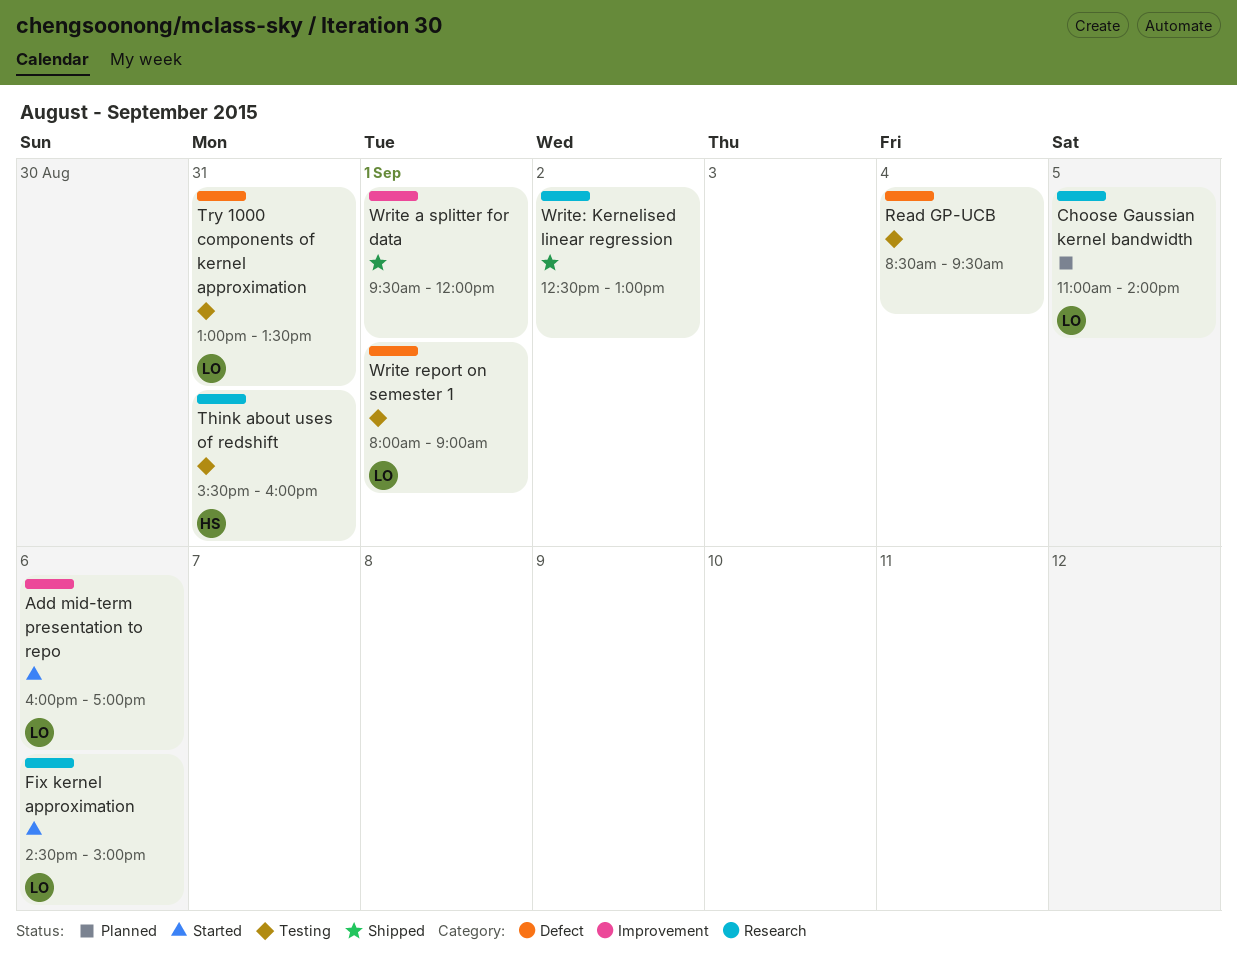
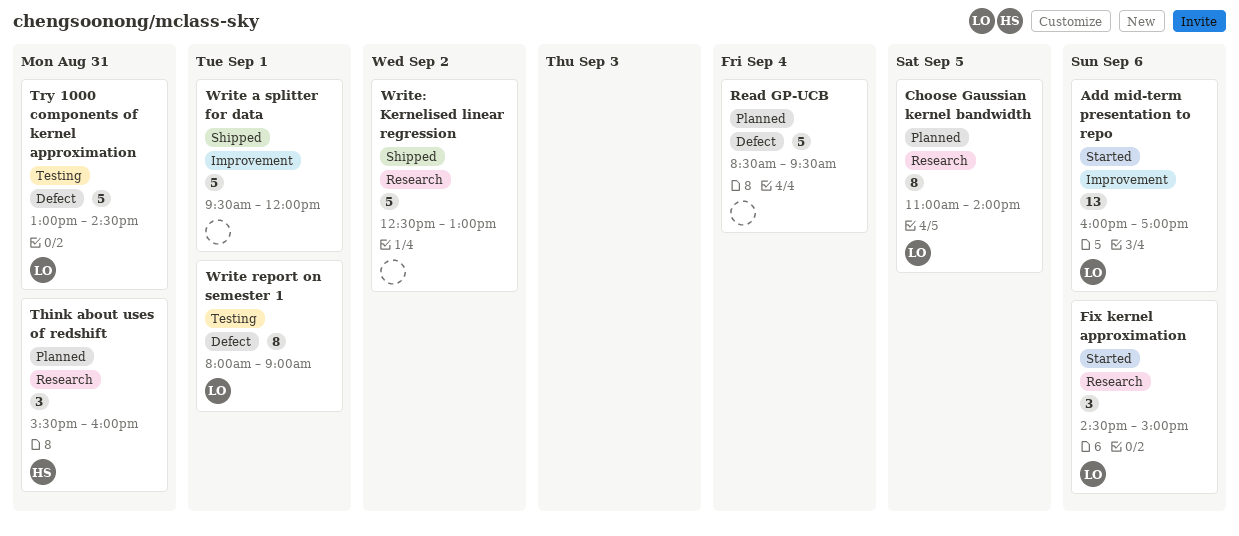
Read GP-UCB, status: Testing -> Planned
Think about uses of redshift, status: Testing -> Planned
Try 1000 components of kernel approximation, ends: 13:30 -> 14:30

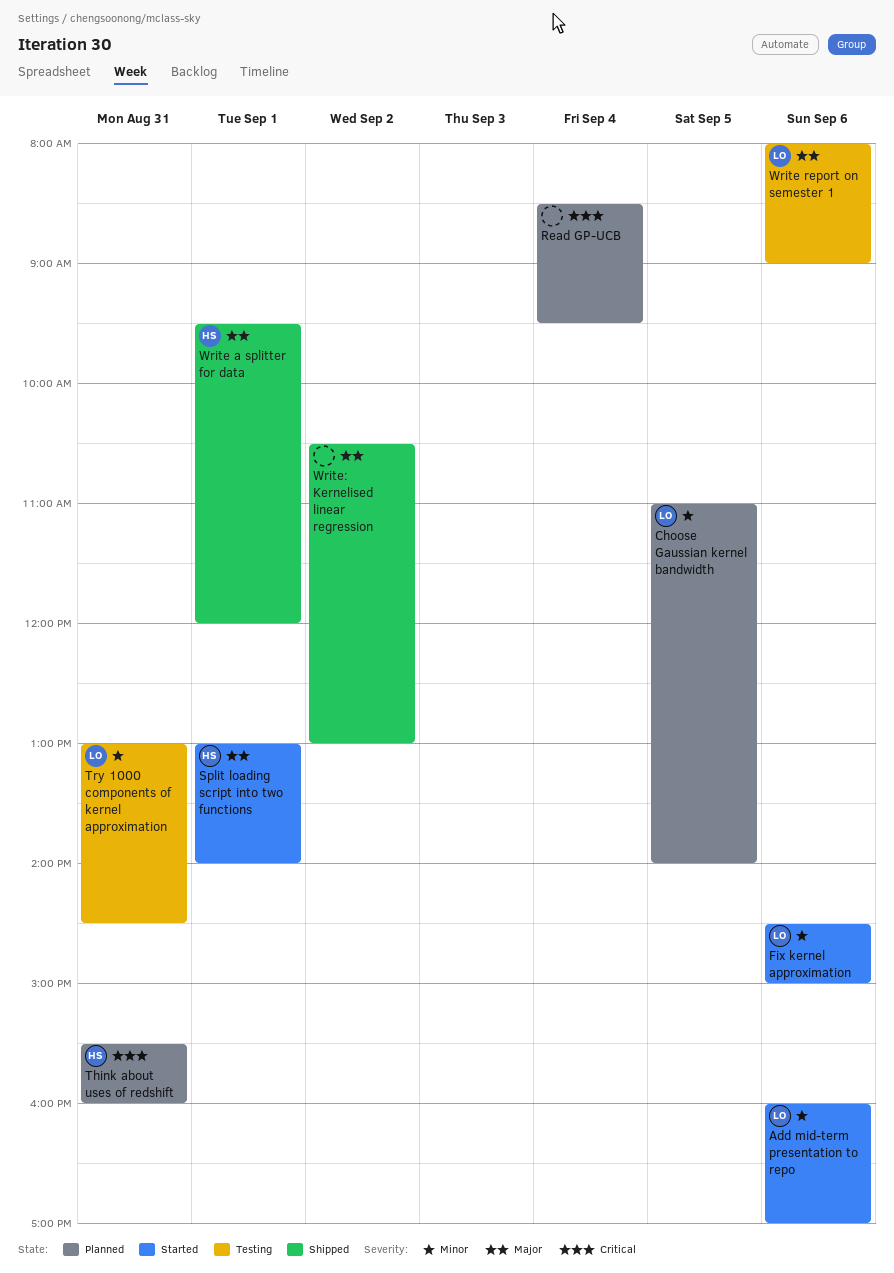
Split loading script into two functions: none -> present
Write a splitter for data, owner: none -> HS
Write report on semester 1, day: Sep 1 -> Sep 6
Write: Kernelised linear regression, begins: 12:30 -> 10:30

